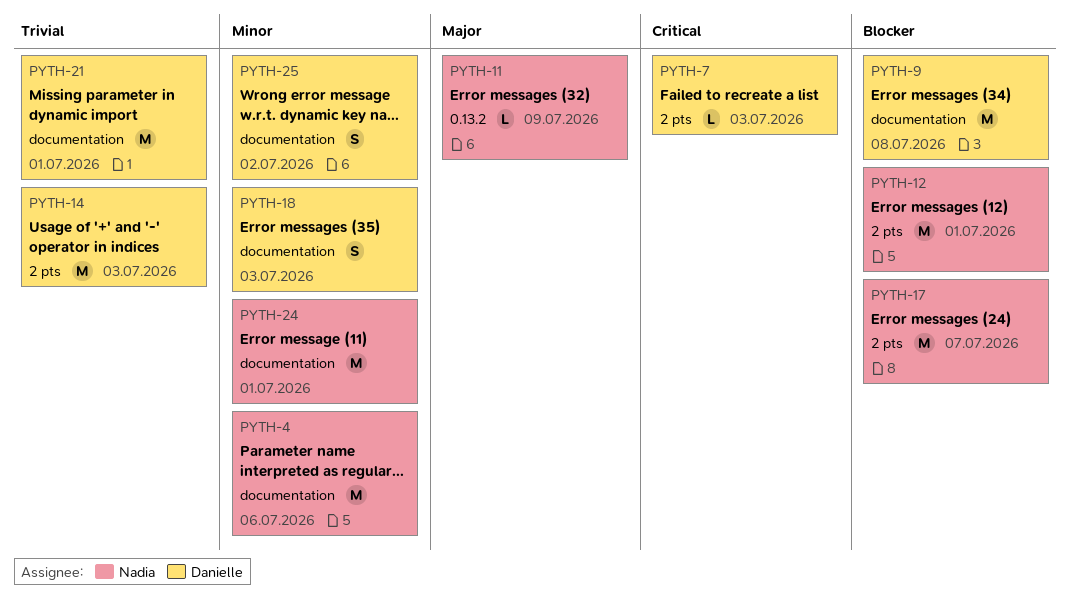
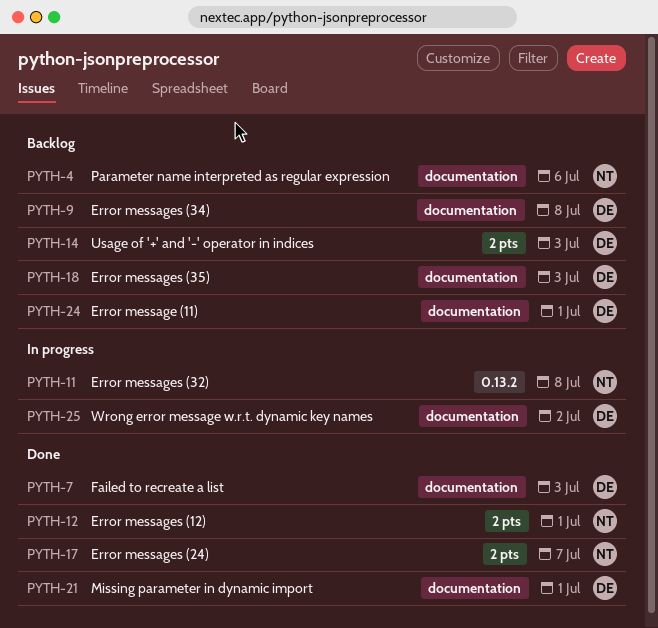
PYTH-7, label: 2 pts -> documentation
PYTH-11, due: Jul 9 -> Jul 8
PYTH-24, owner: Nadia -> Danielle

